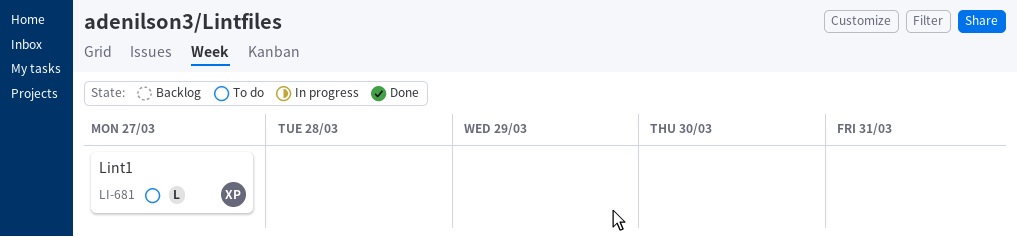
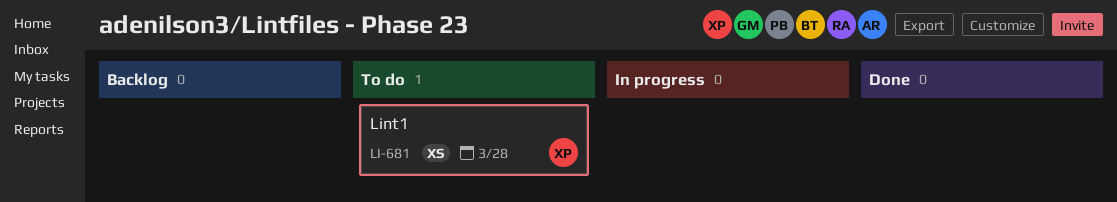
LI-681, estimate: L -> XS
LI-681, due: Mar 27 -> Mar 28

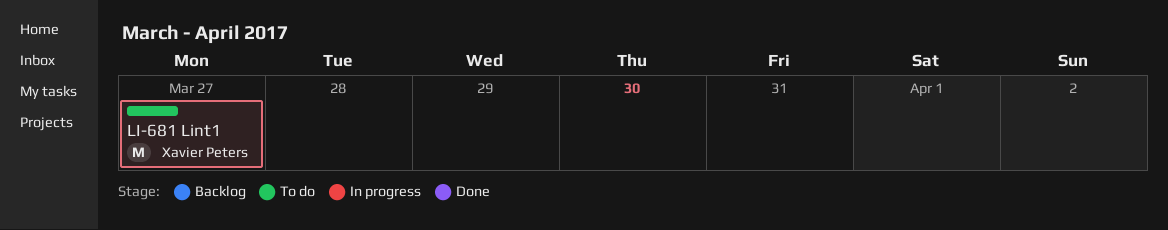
LI-681, estimate: XS -> M
LI-681, due: Mar 28 -> Mar 27

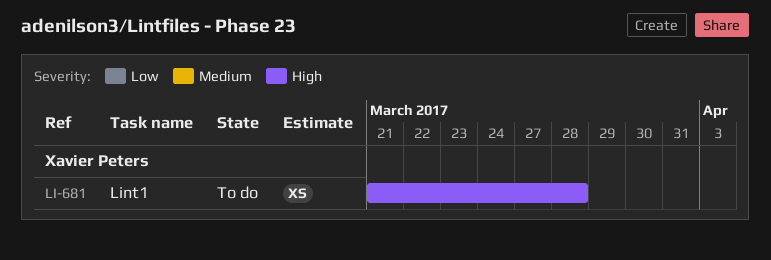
LI-681, estimate: M -> XS
LI-681, due: Mar 27 -> Mar 28

